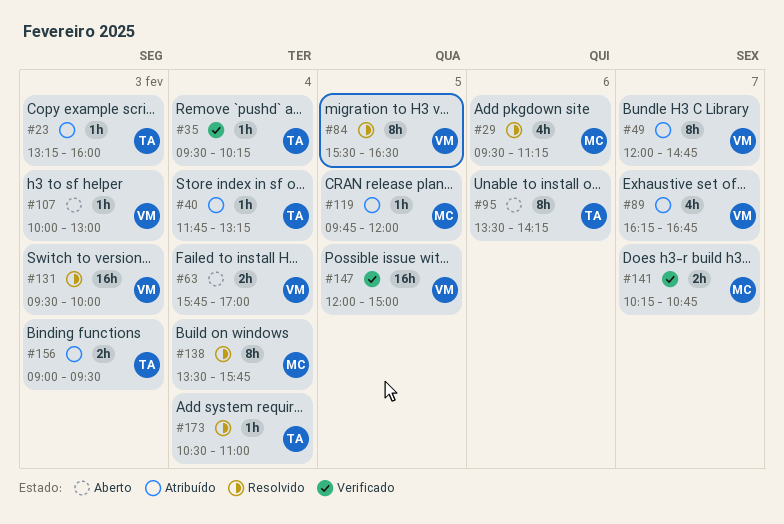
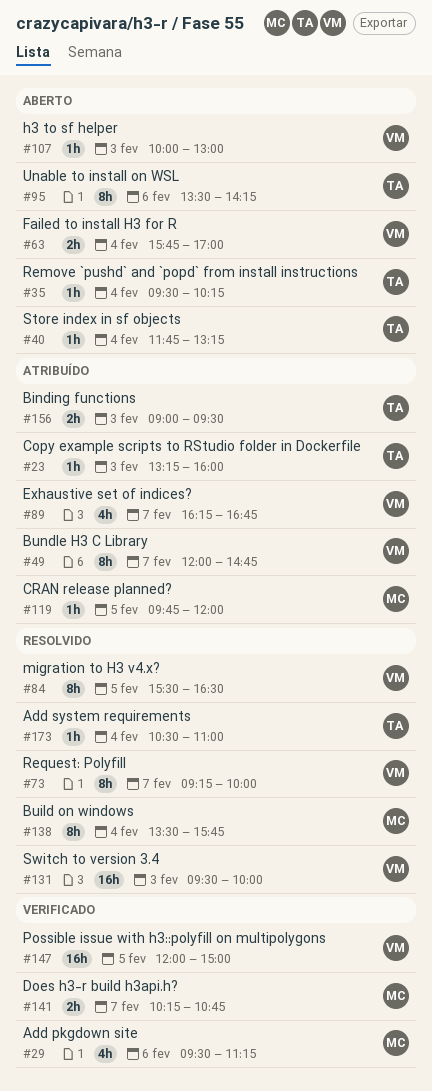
#29, status: Resolvido -> Verificado
#35, status: Verificado -> Aberto
#40, status: Atribuído -> Aberto
#73: none -> present

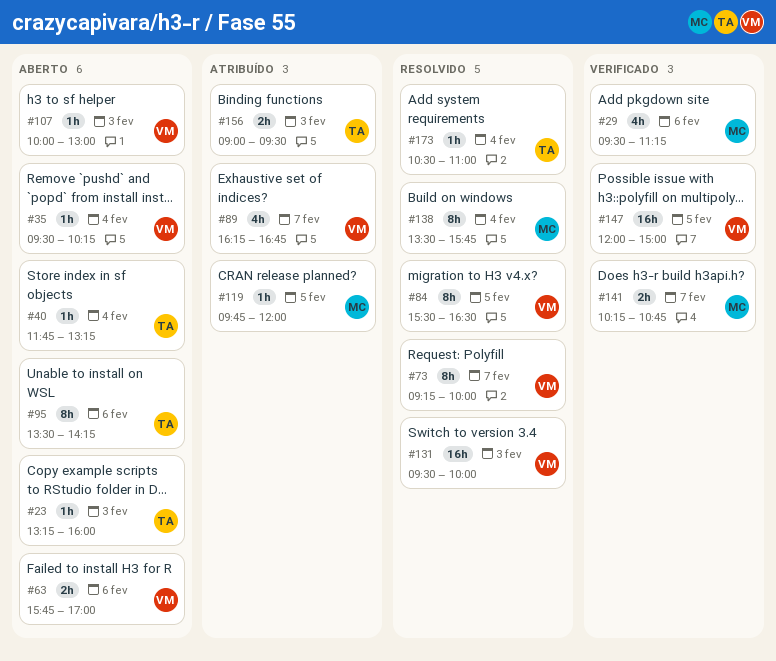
#23, status: Atribuído -> Aberto
#35, owner: TA -> VM
#49: present -> none
#63, day: Feb 4 -> Feb 6

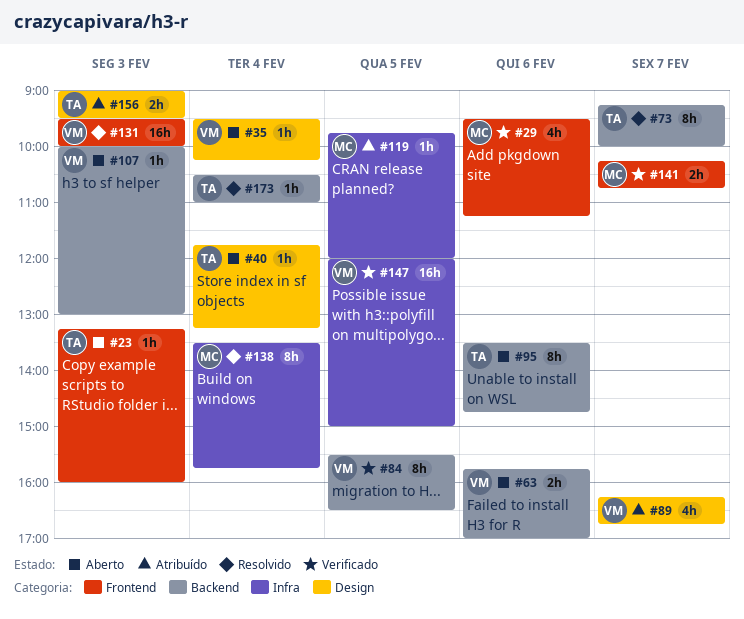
#73, owner: VM -> TA
#84, status: Resolvido -> Verificado
#95, ends: 14:15 -> 14:45

